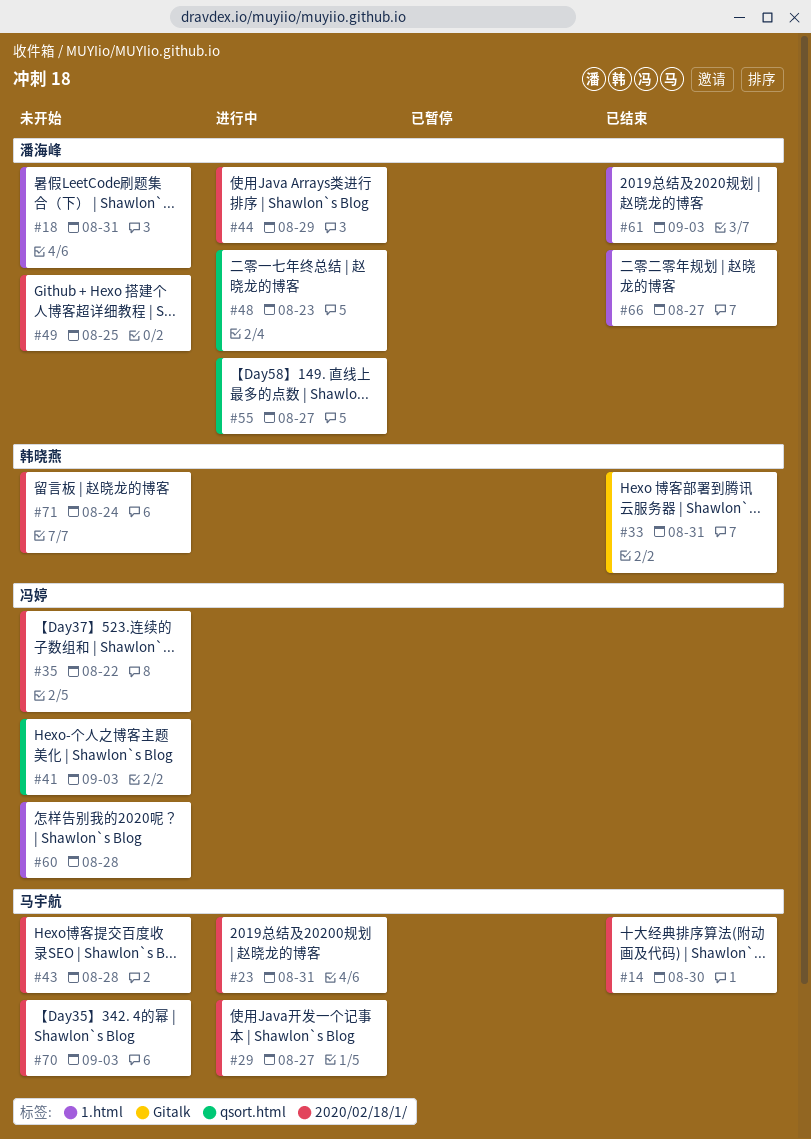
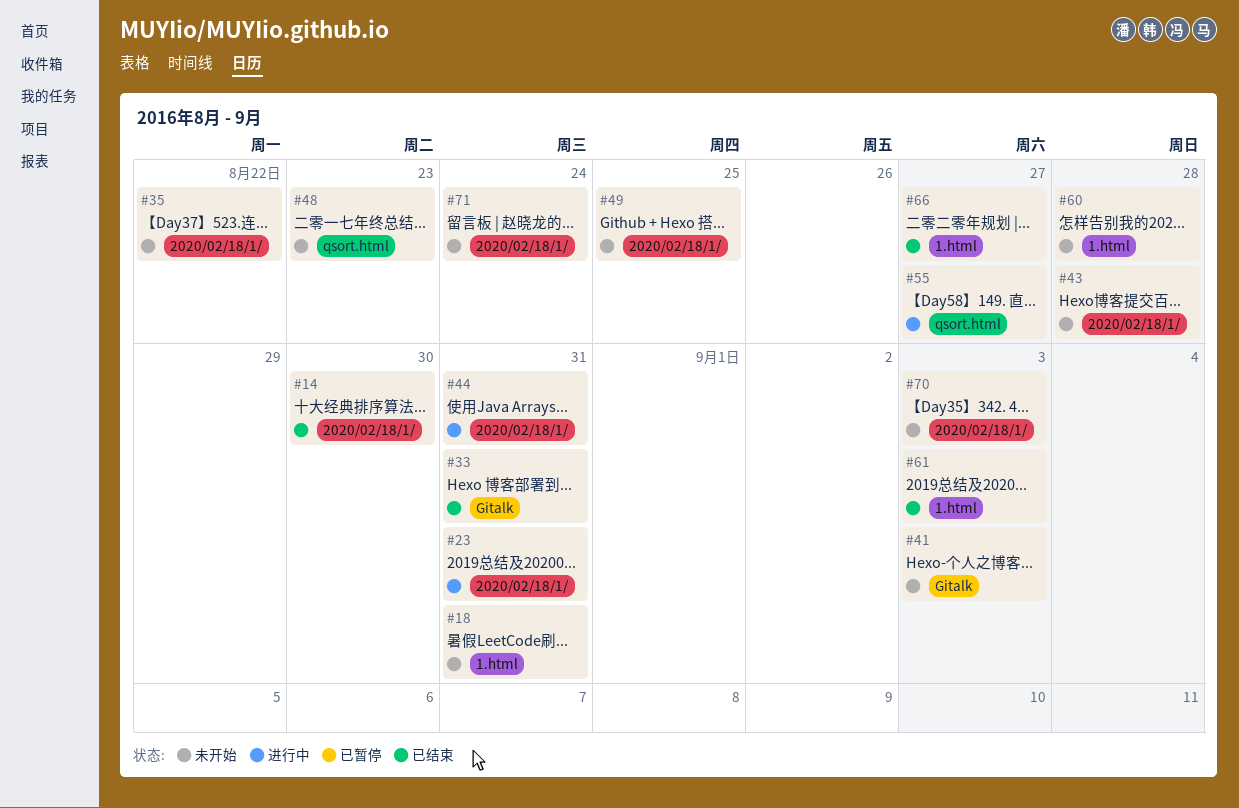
#29: present -> none
#41, label: qsort.html -> Gitalk
#44, due: Aug 29 -> Aug 31
#48, status: 进行中 -> 未开始

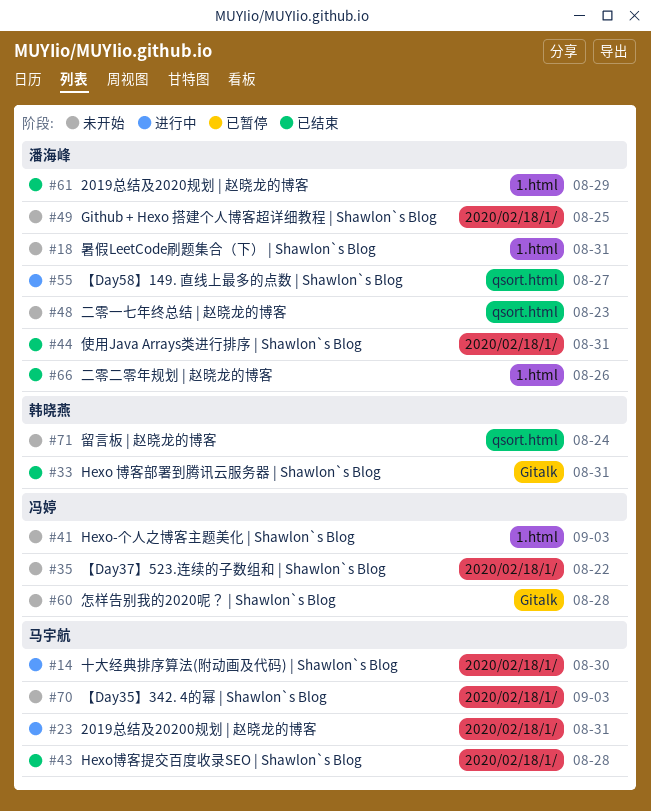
#14, status: 已结束 -> 进行中
#41, label: Gitalk -> 1.html
#43, status: 未开始 -> 已结束
#44, status: 进行中 -> 已结束
#60, label: 1.html -> Gitalk
#61, due: Sep 3 -> Aug 29
#66, due: Aug 27 -> Aug 26
#71, label: 2020/02/18/1/ -> qsort.html

